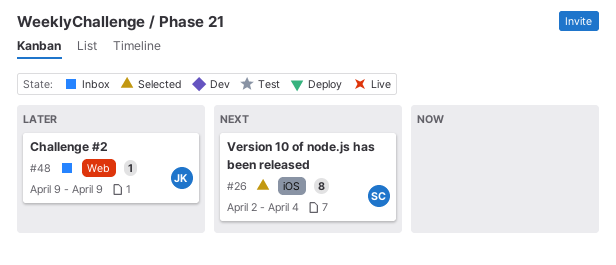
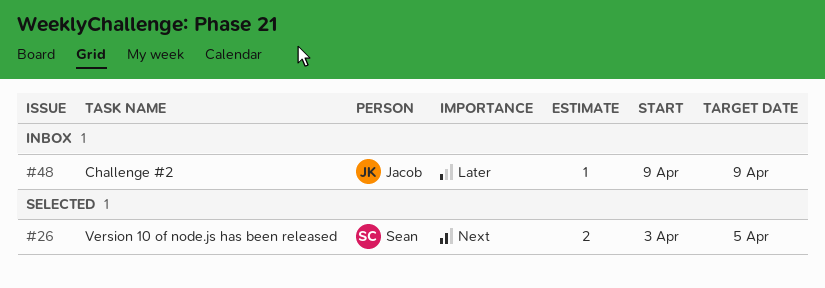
#26, estimate: 8 -> 2
#26, start: Apr 2 -> Apr 3
#26, due: Apr 4 -> Apr 5

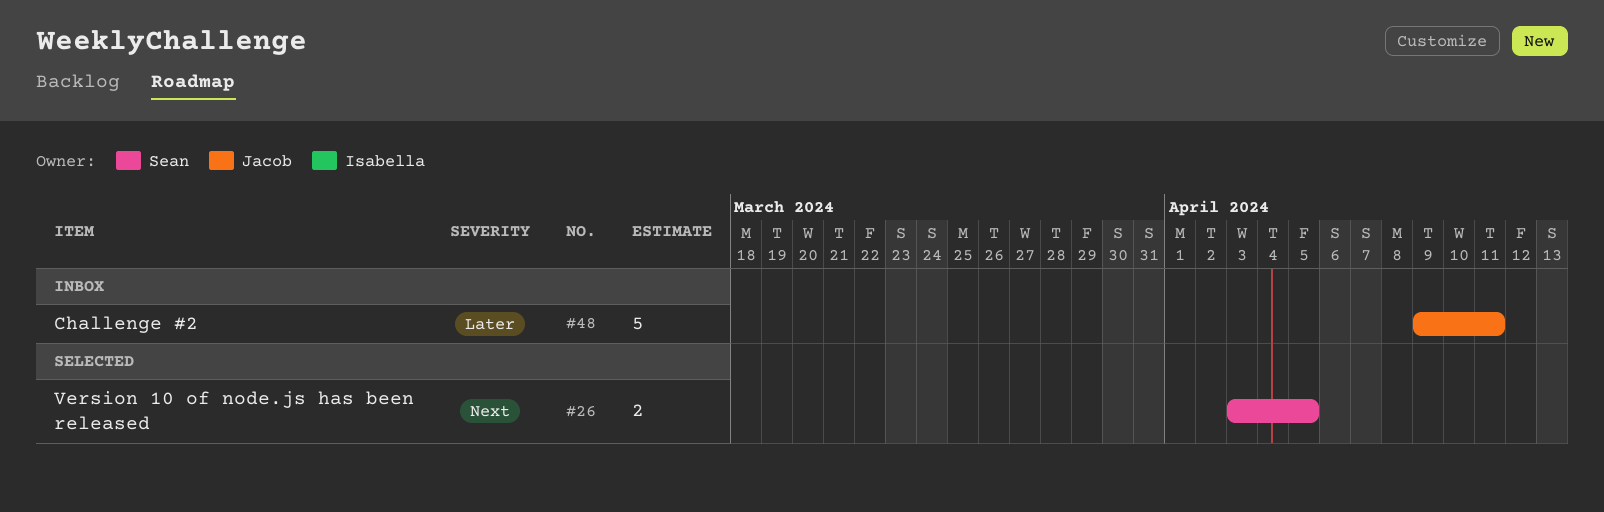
#48, estimate: 1 -> 5
#48, due: Apr 9 -> Apr 11

